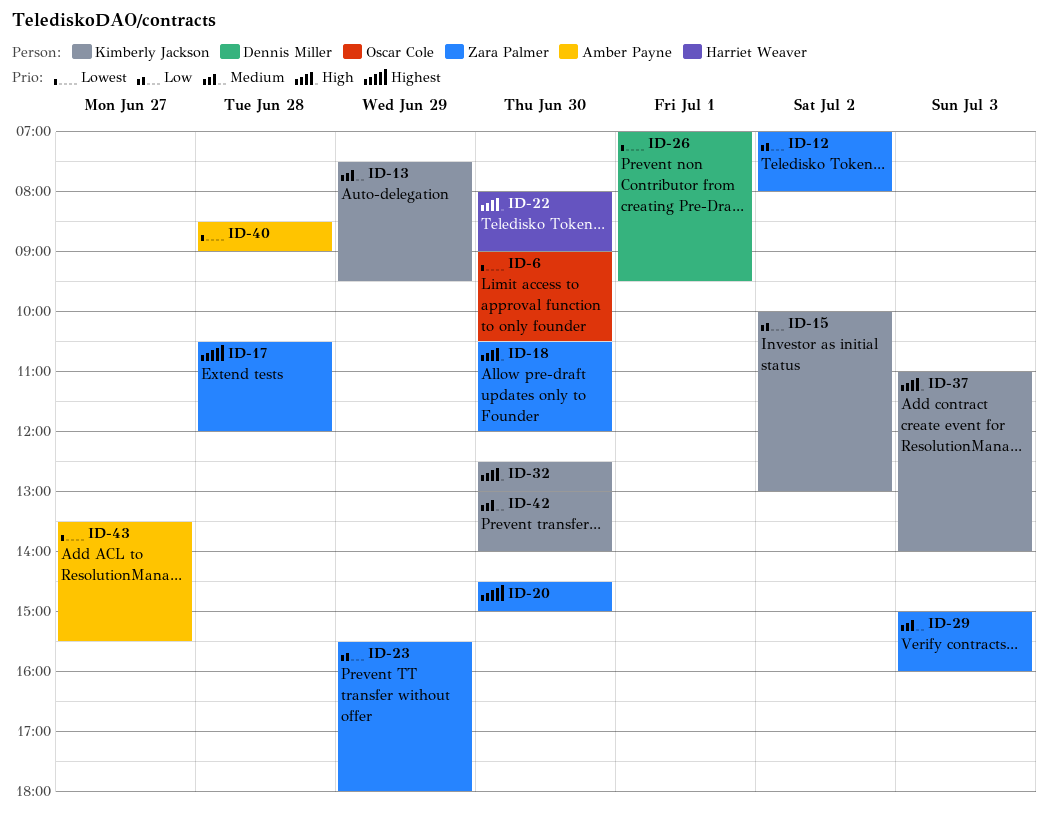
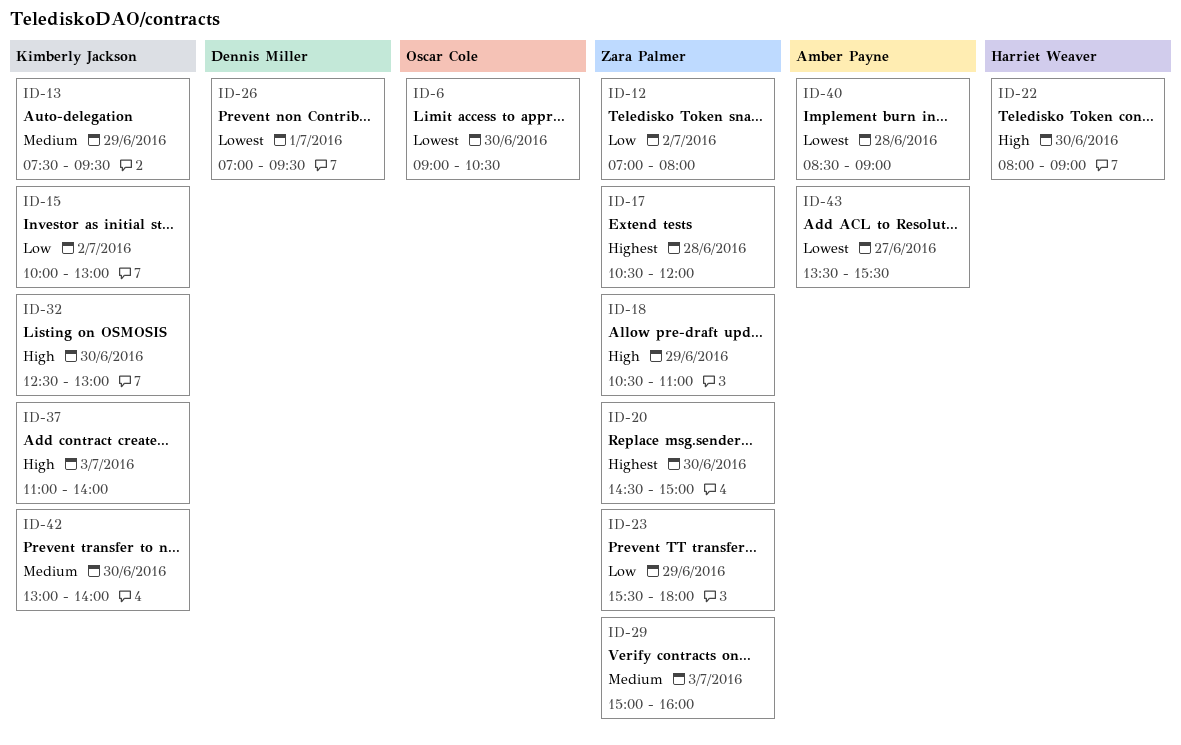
ID-18, day: Jun 30 -> Jun 29
ID-18, ends: 12:00 -> 11:00

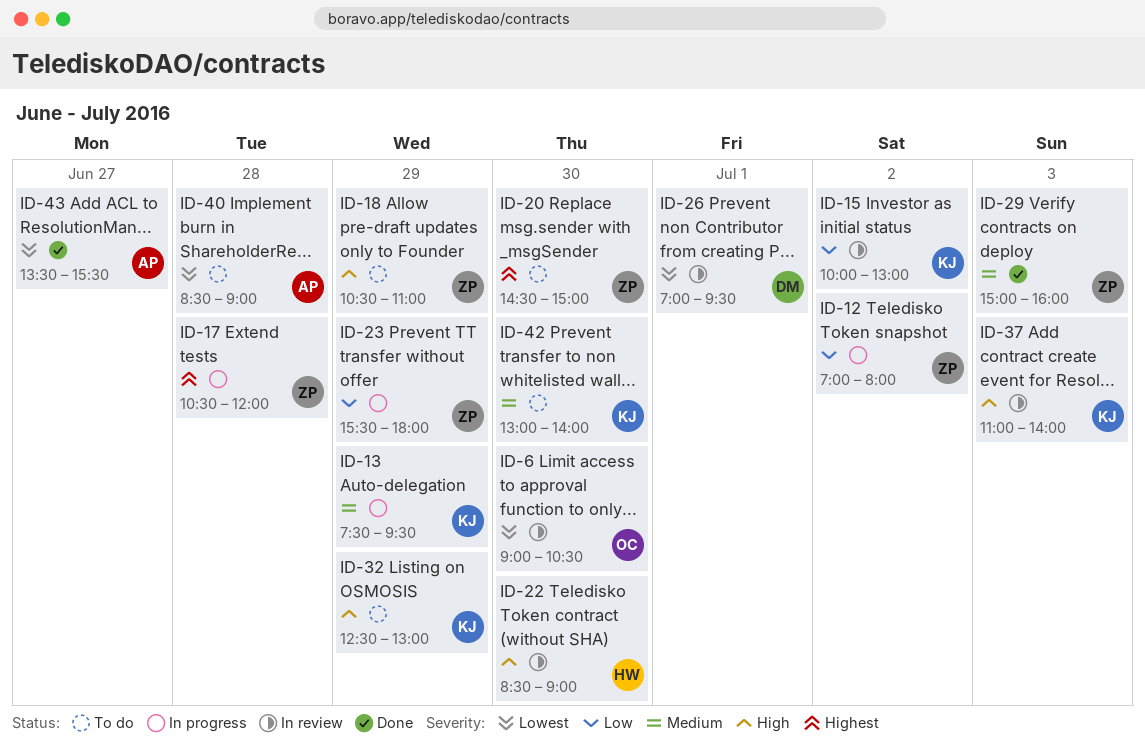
ID-22, begins: 08:00 -> 08:30
ID-32, day: Jun 30 -> Jun 29

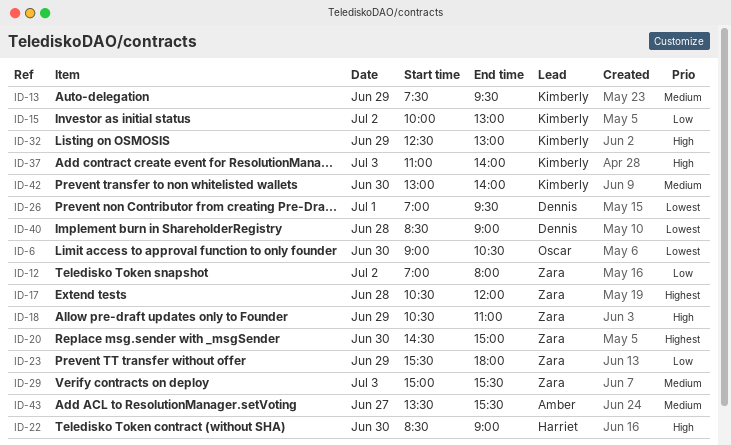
ID-29, ends: 16:00 -> 15:30
ID-40, owner: Amber -> Dennis
ID-43, priority: Lowest -> Medium

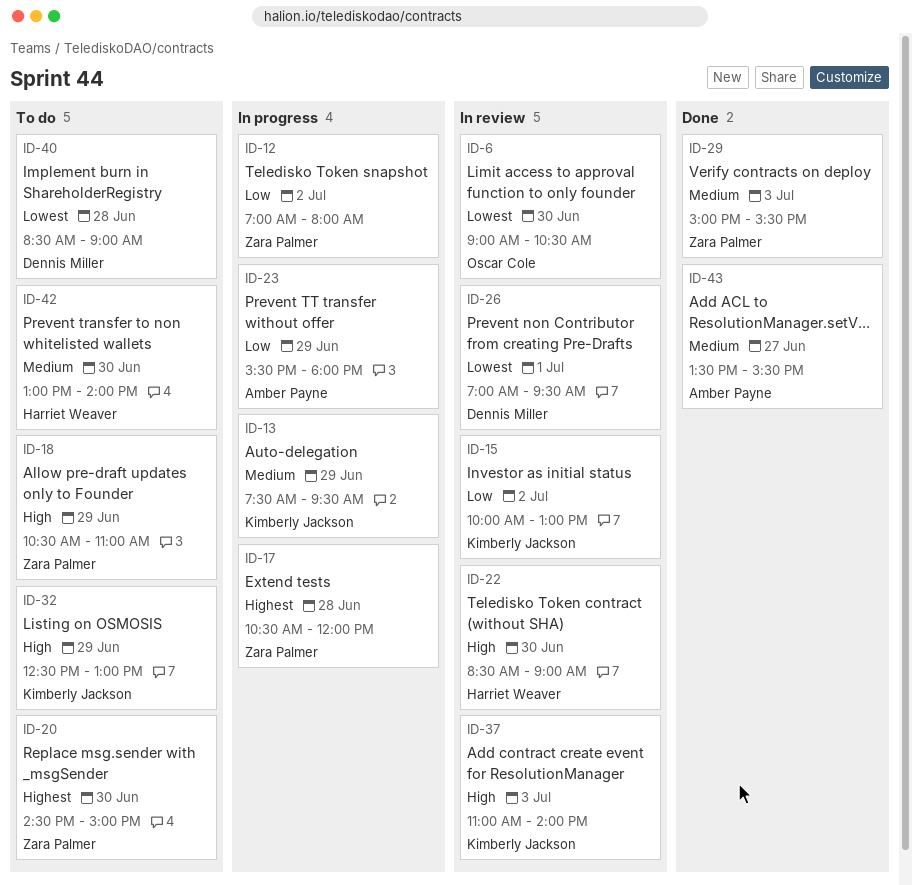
ID-23, owner: Zara Palmer -> Amber Payne
ID-42, owner: Kimberly Jackson -> Harriet Weaver

